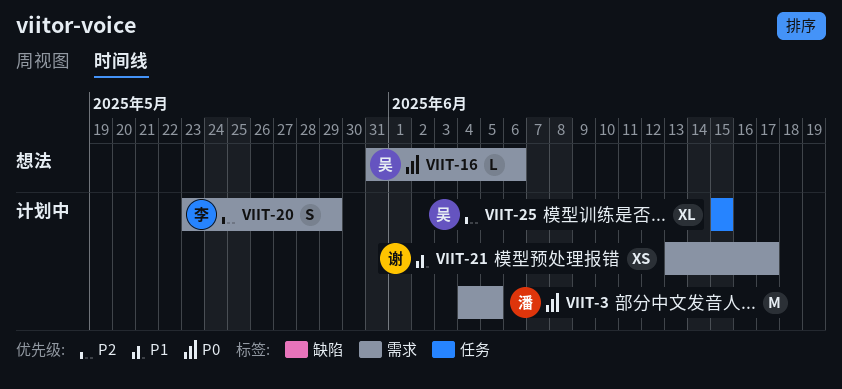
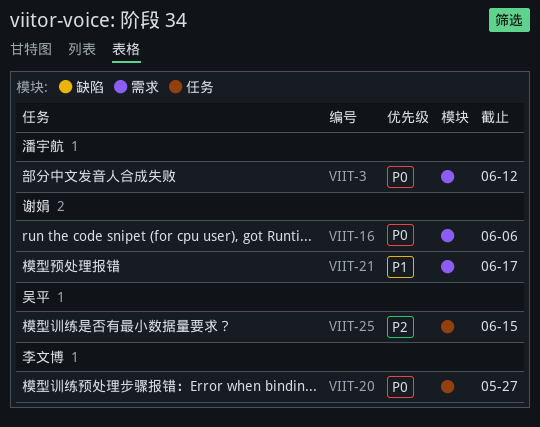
VIIT-3, due: Jun 5 -> Jun 12
VIIT-16, owner: 吴平 -> 谢娟
VIIT-20, priority: P2 -> P0
VIIT-20, label: 需求 -> 任务
VIIT-20, due: May 29 -> May 27

